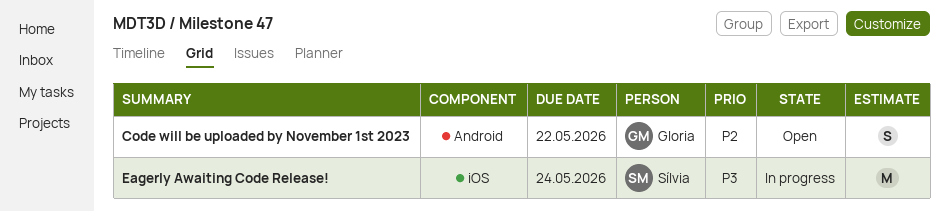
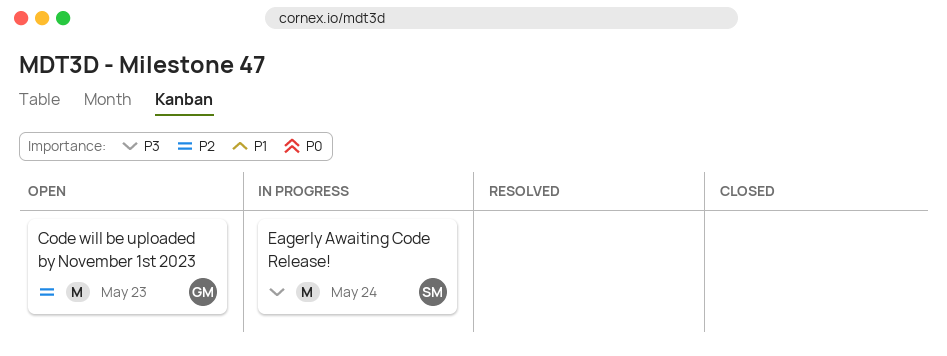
Code will be uploaded by November 1st 2023, estimate: S -> M
Code will be uploaded by November 1st 2023, due: May 22 -> May 23

